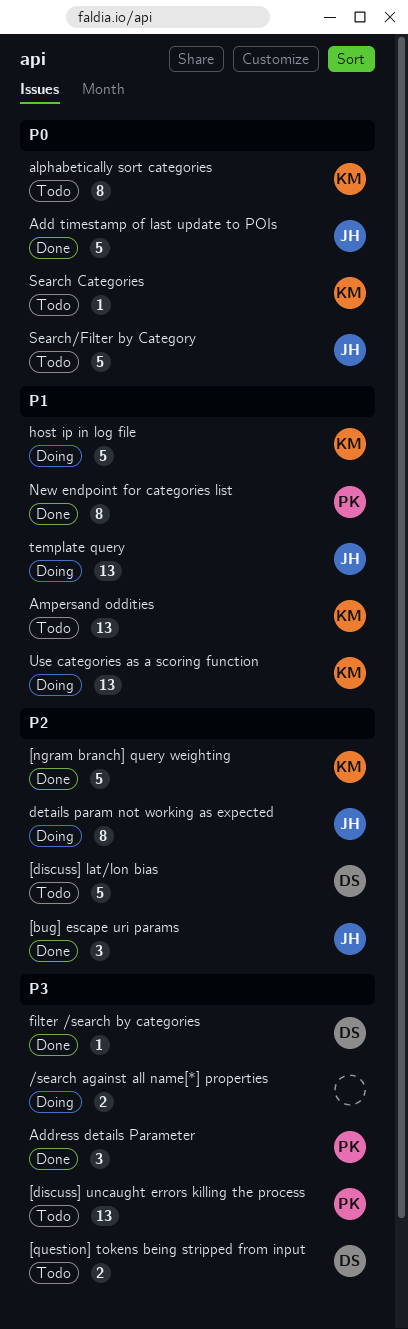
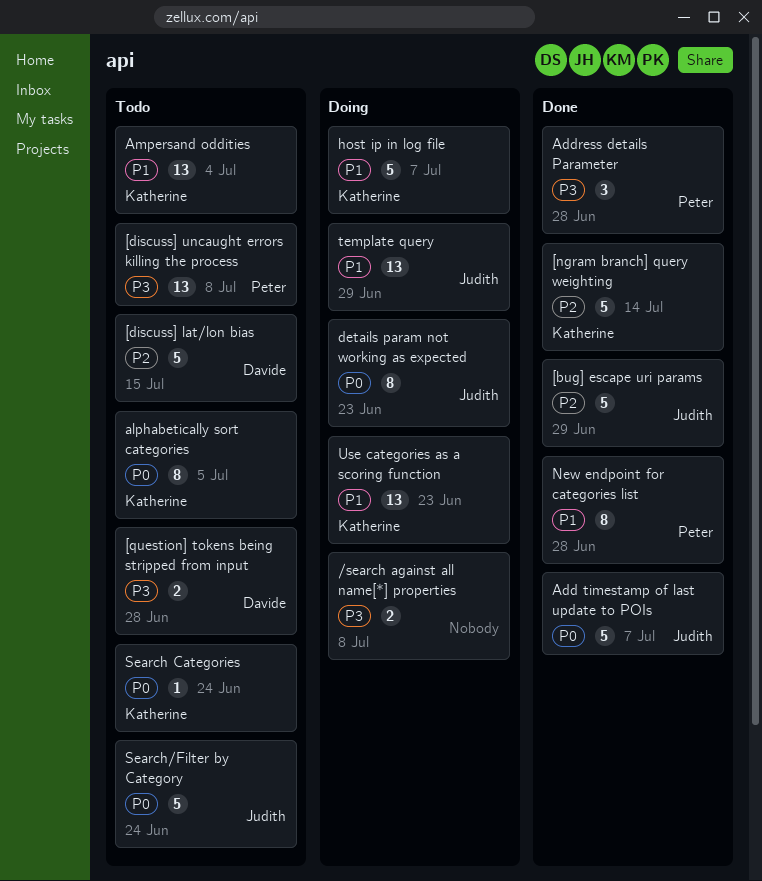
[bug] escape uri params, estimate: 3 -> 5
details param not working as expected, priority: P2 -> P0
filter /search by categories: present -> none

